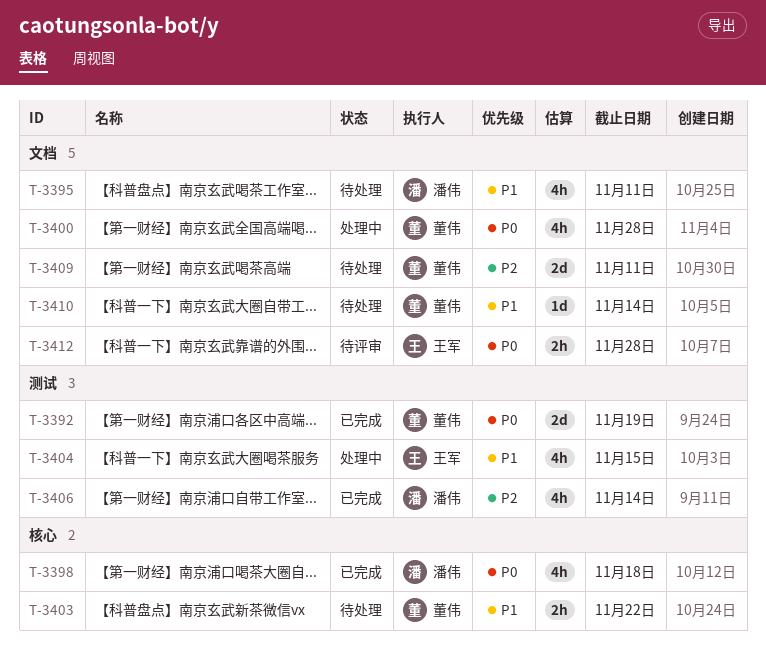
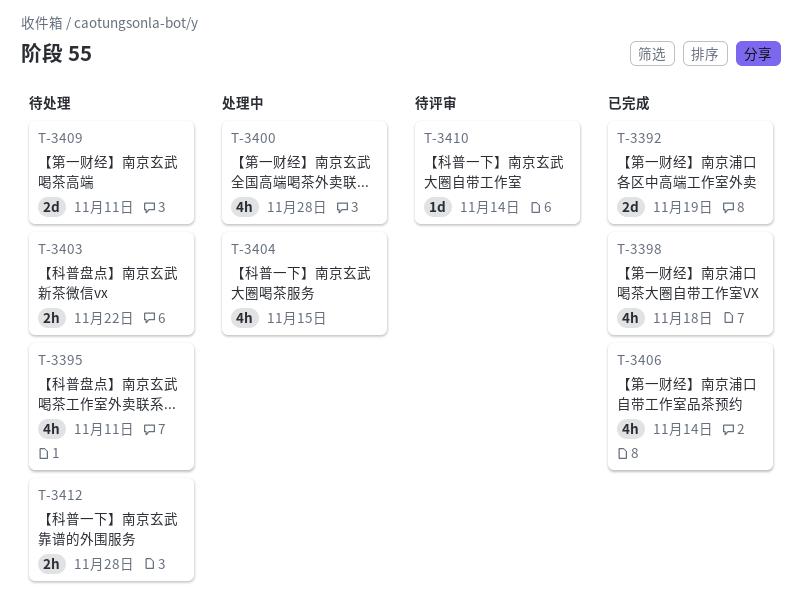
T-3410, status: 待处理 -> 待评审
T-3412, status: 待评审 -> 待处理

